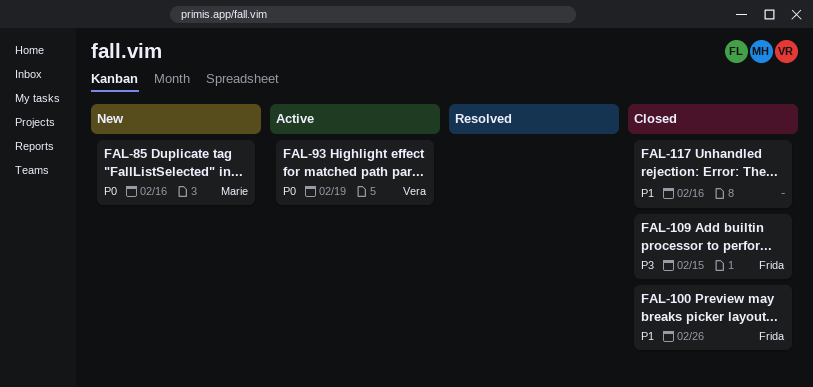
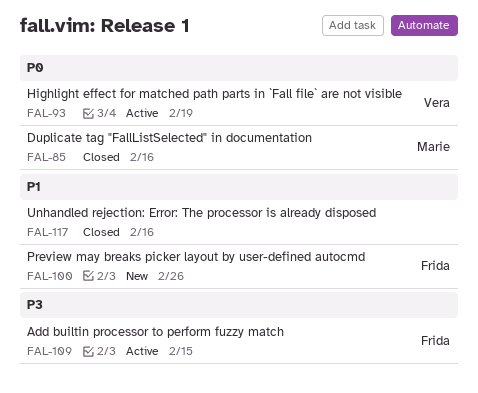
FAL-85, status: New -> Closed
FAL-100, status: Closed -> New
FAL-109, status: Closed -> Active

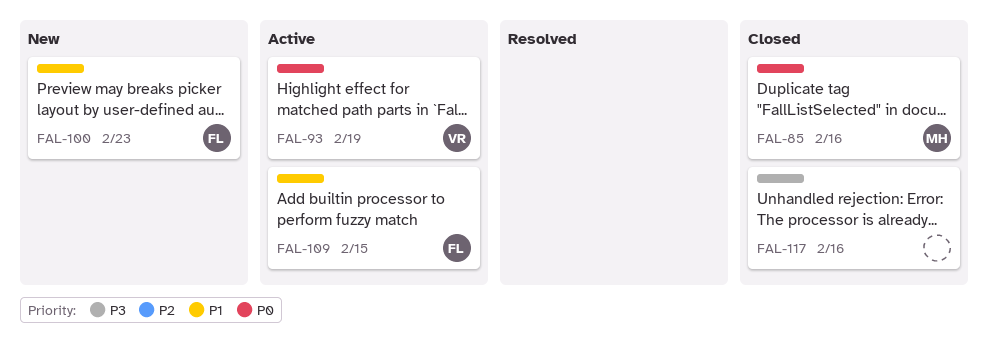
FAL-100, due: Feb 26 -> Feb 23
FAL-109, priority: P3 -> P1
FAL-117, priority: P1 -> P3

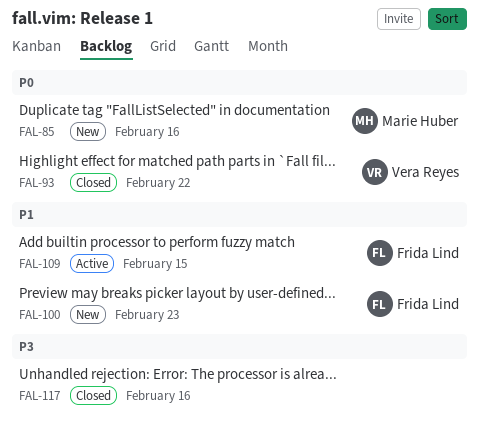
FAL-85, status: Closed -> New
FAL-93, status: Active -> Closed
FAL-93, due: Feb 19 -> Feb 22

